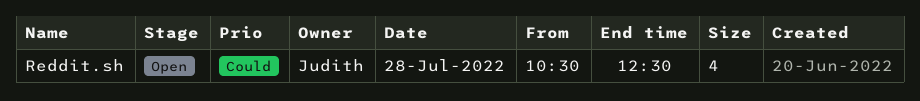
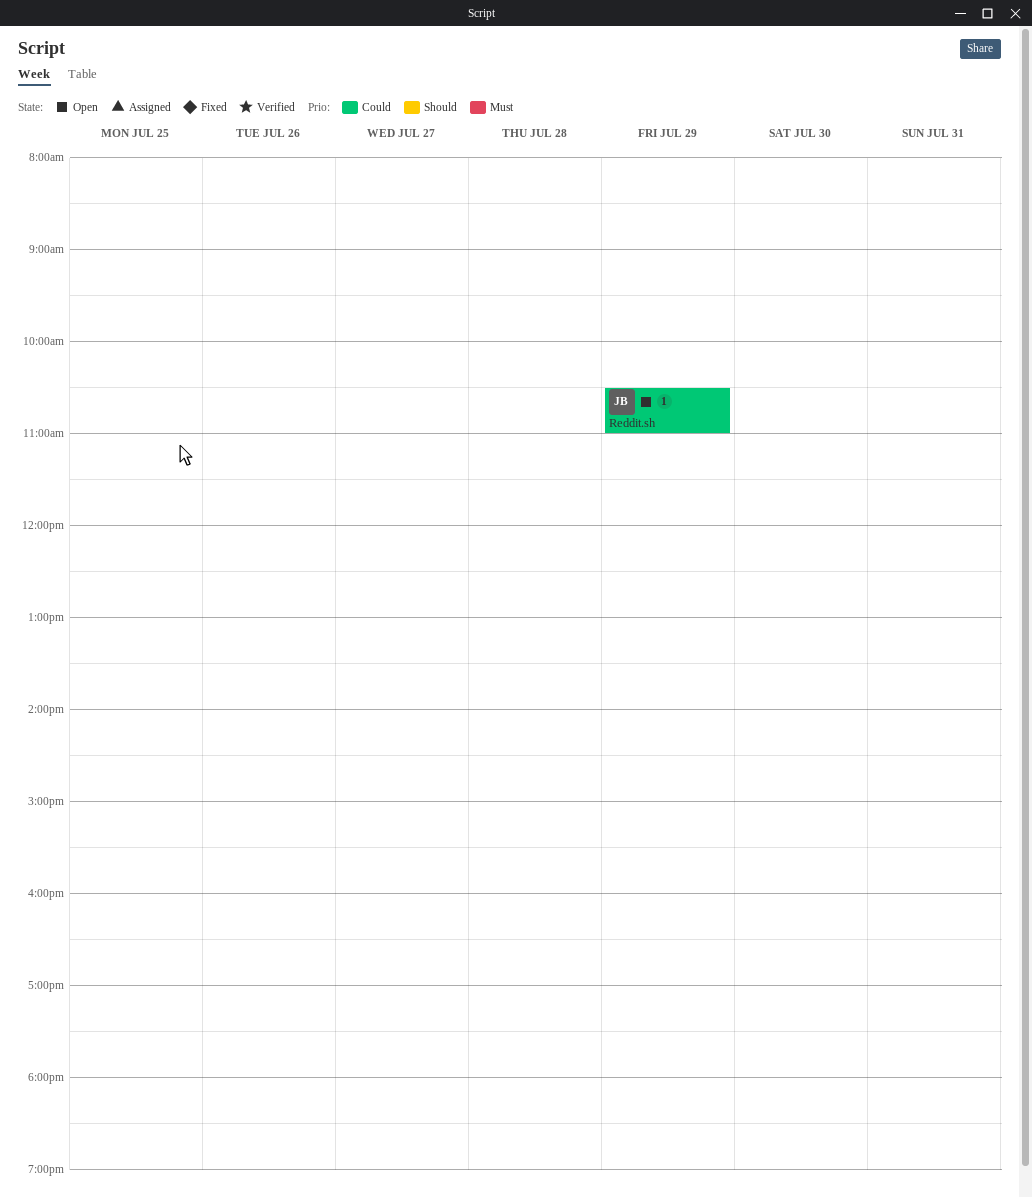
Reddit.sh, estimate: 4 -> 1
Reddit.sh, day: Jul 28 -> Jul 29
Reddit.sh, ends: 12:30 -> 11:00

